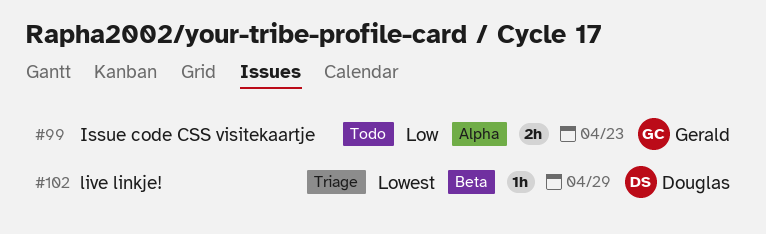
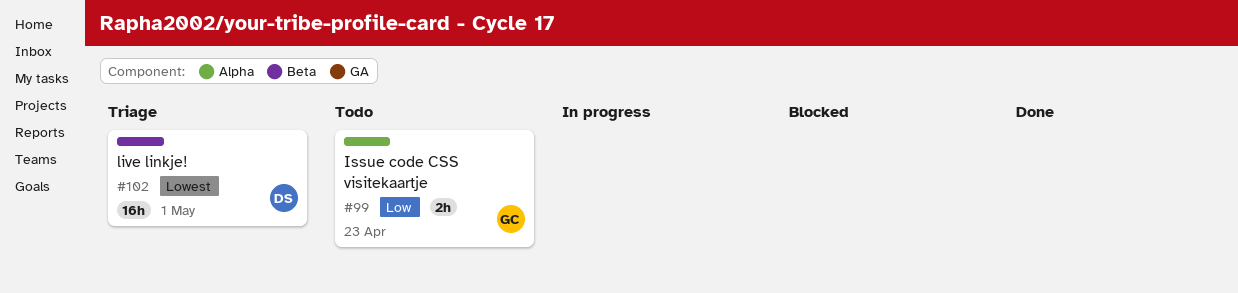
#102, estimate: 1h -> 16h
#102, due: Apr 29 -> May 1

